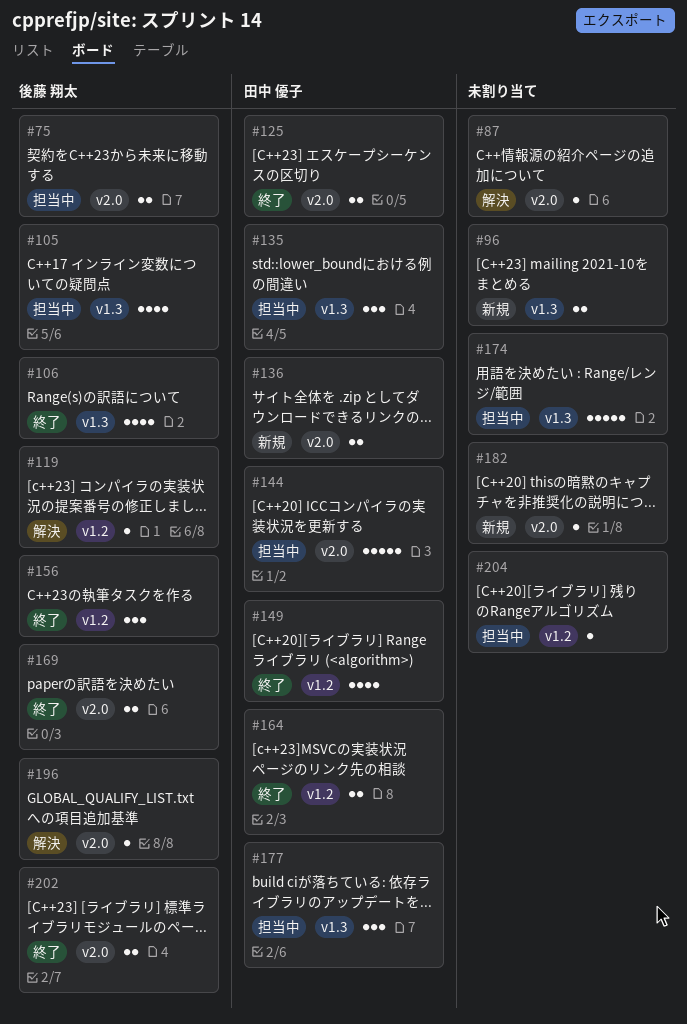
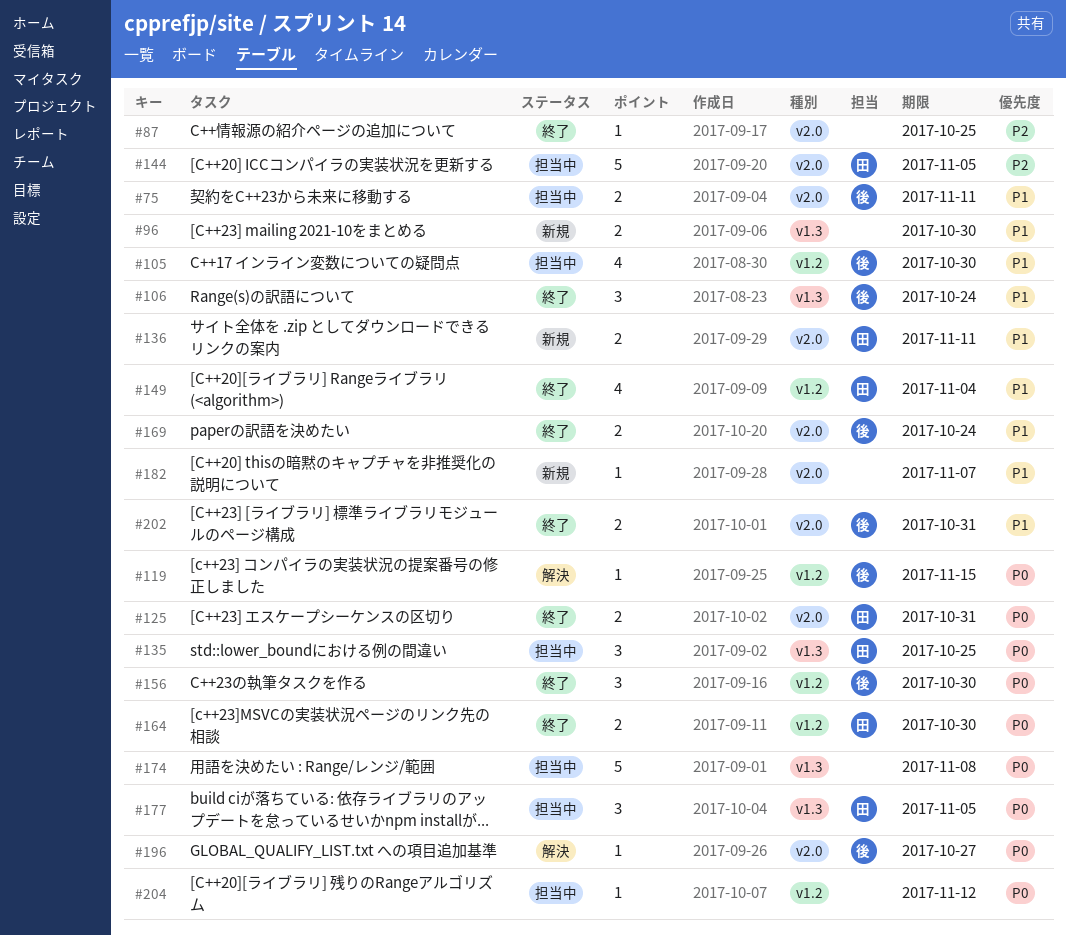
#87, status: 解決 -> 終了
#105, label: v1.3 -> v1.2
#106, estimate: 4 -> 3

